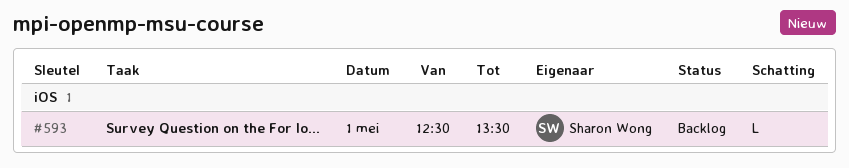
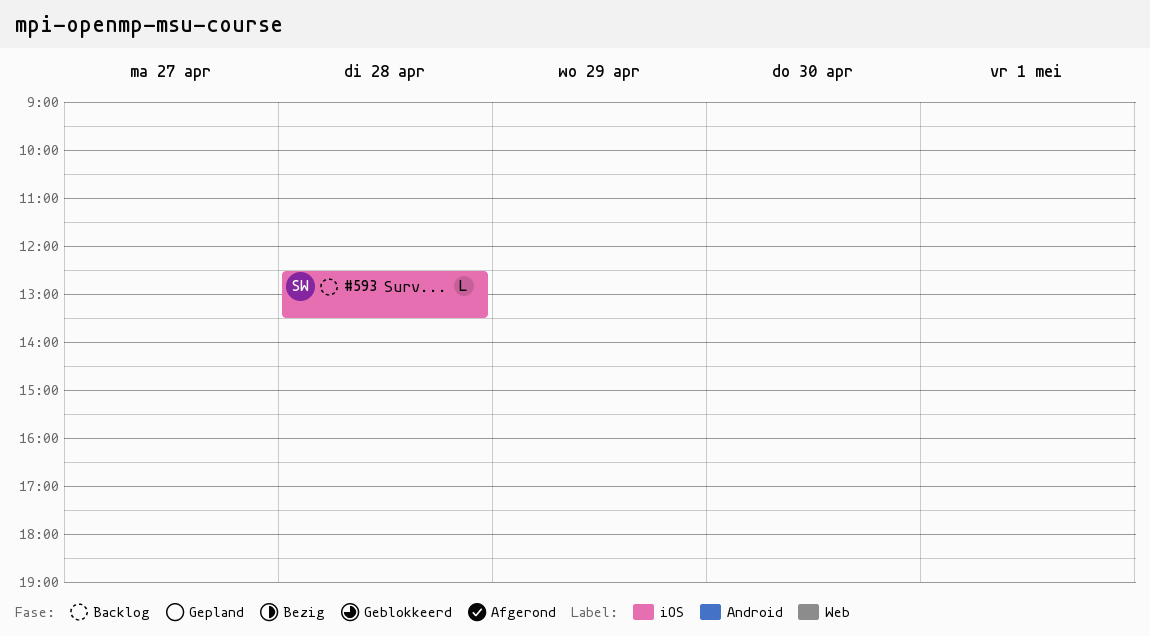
#593, day: May 1 -> Apr 28

